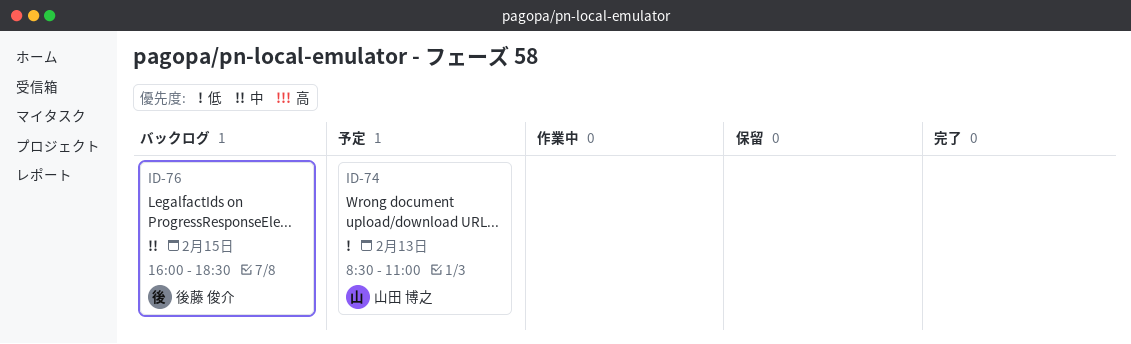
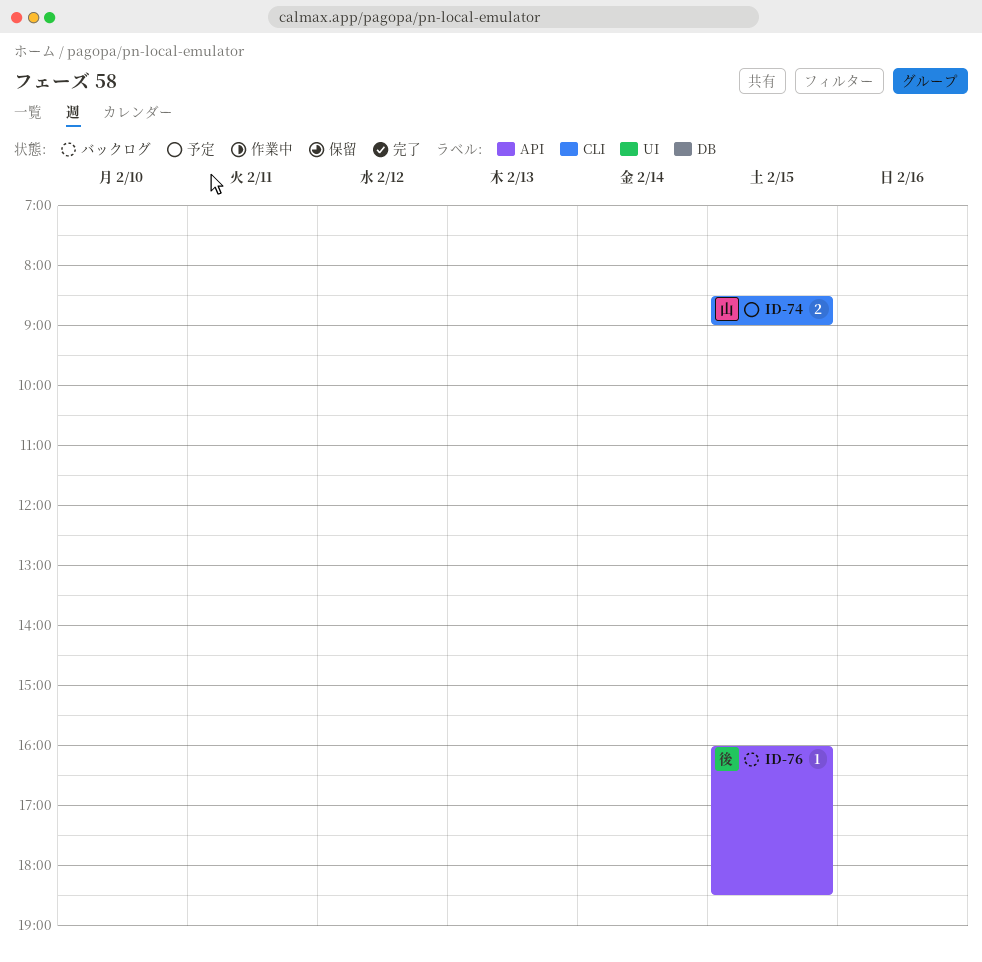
ID-74, day: Feb 13 -> Feb 15
ID-74, ends: 11:00 -> 09:00

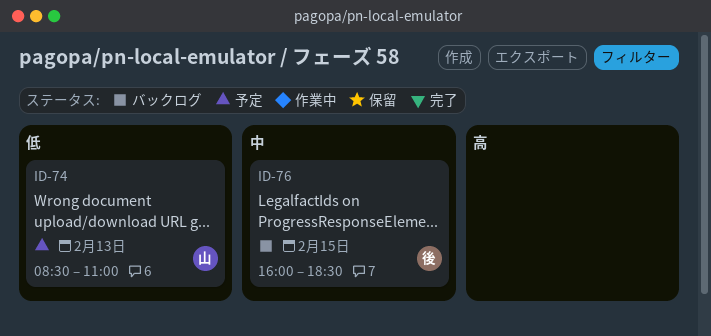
ID-74, day: Feb 15 -> Feb 13
ID-74, ends: 09:00 -> 11:00

